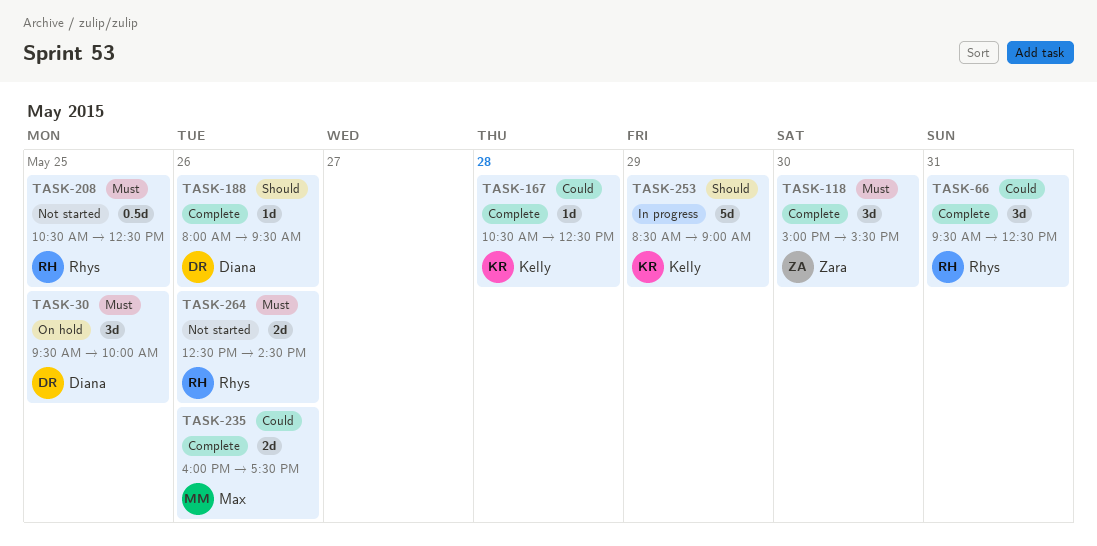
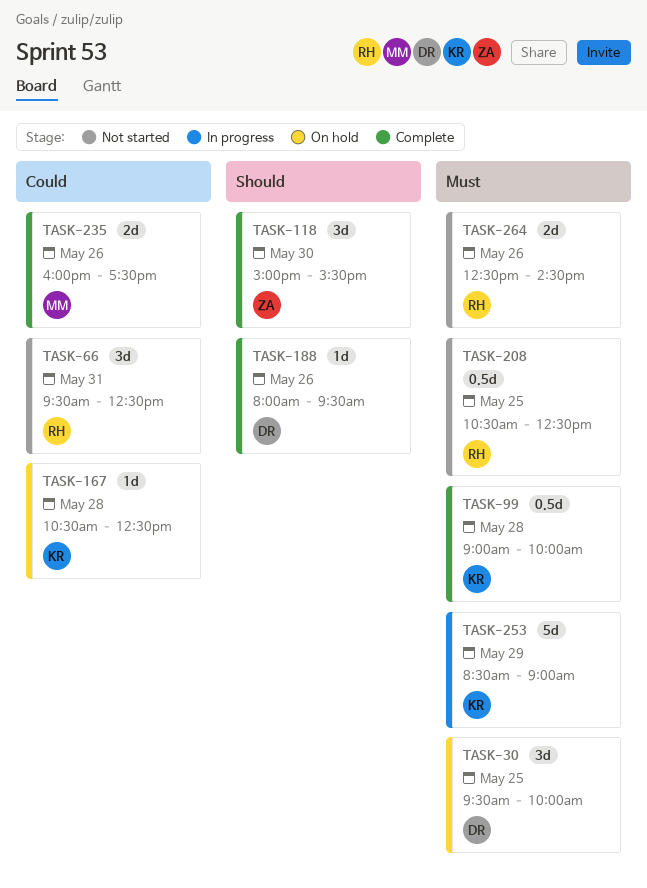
TASK-66, status: Complete -> Not started
TASK-99: none -> present
TASK-118, priority: Must -> Should
TASK-167, status: Complete -> On hold
TASK-253, priority: Should -> Must

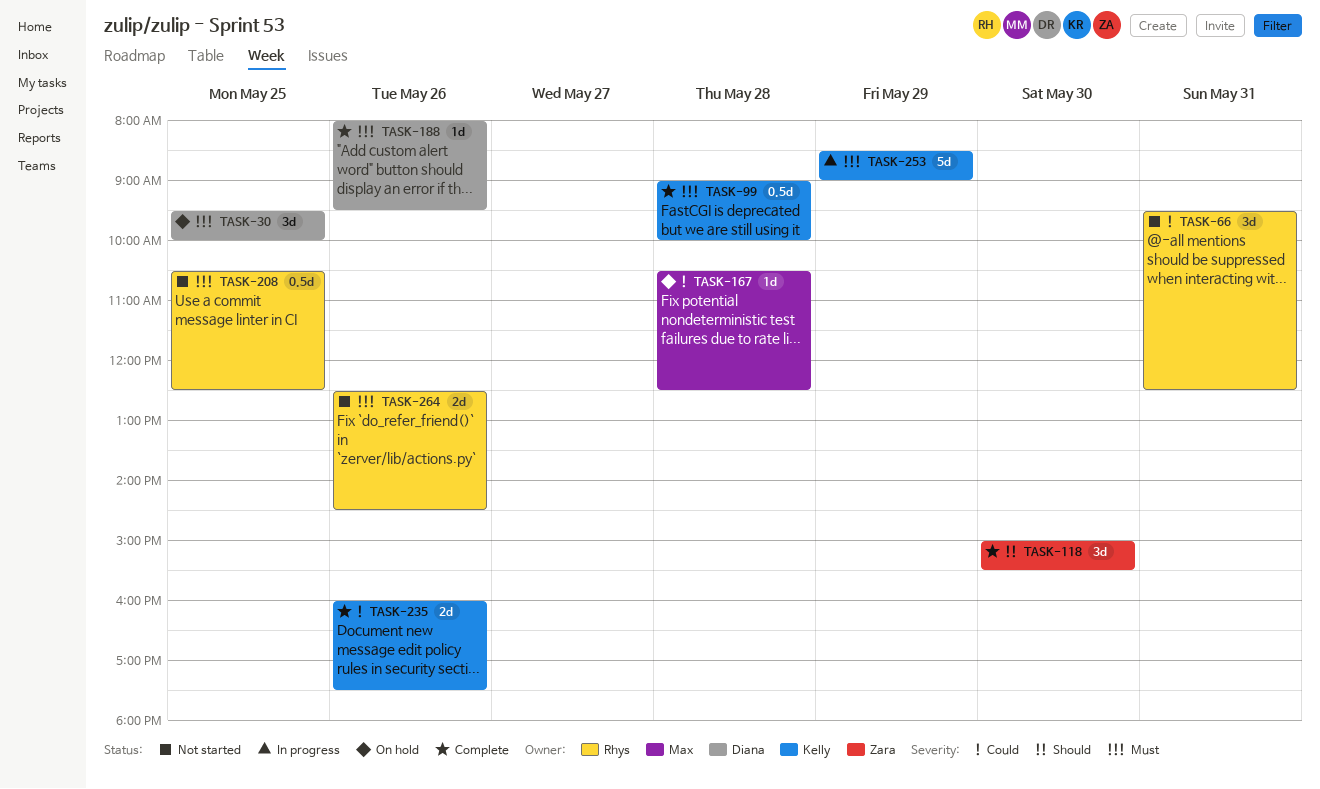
TASK-167, owner: Kelly -> Max
TASK-188, priority: Should -> Must
TASK-235, owner: Max -> Kelly

